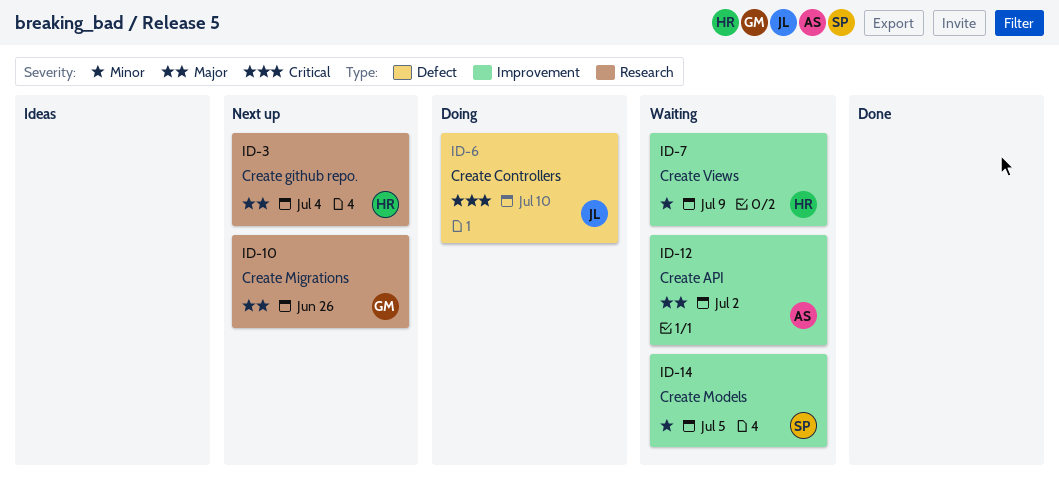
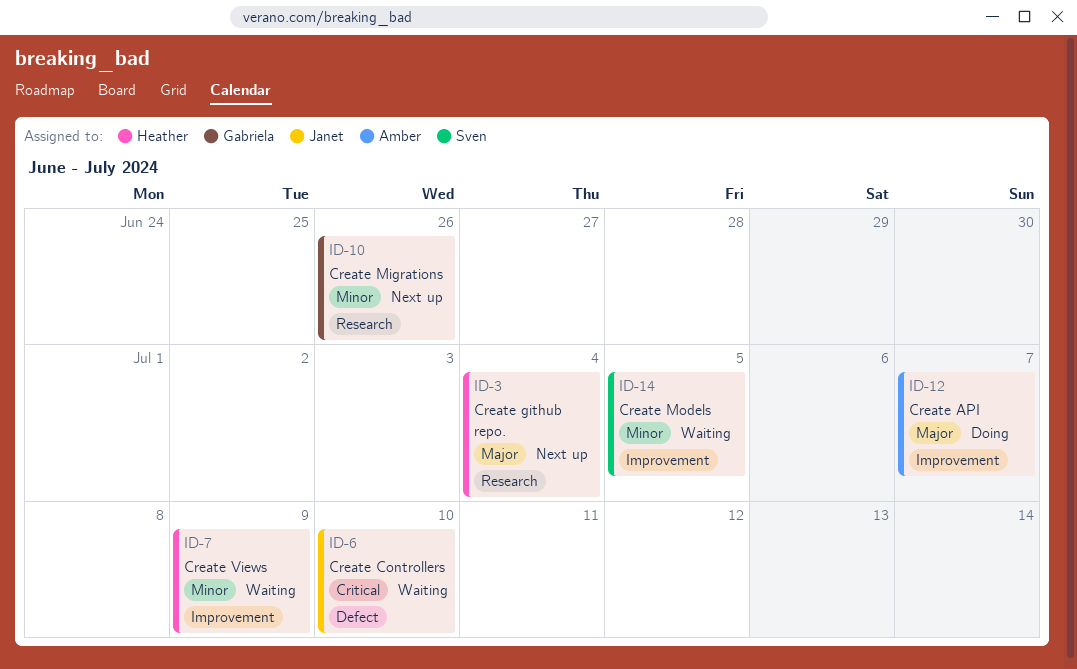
ID-6, status: Doing -> Waiting
ID-10, priority: Major -> Minor
ID-12, status: Waiting -> Doing
ID-12, due: Jul 2 -> Jul 7

